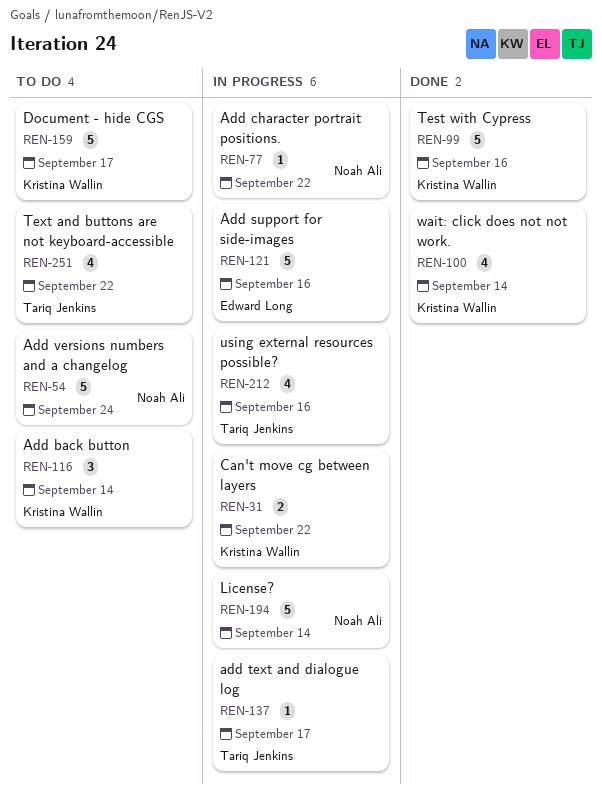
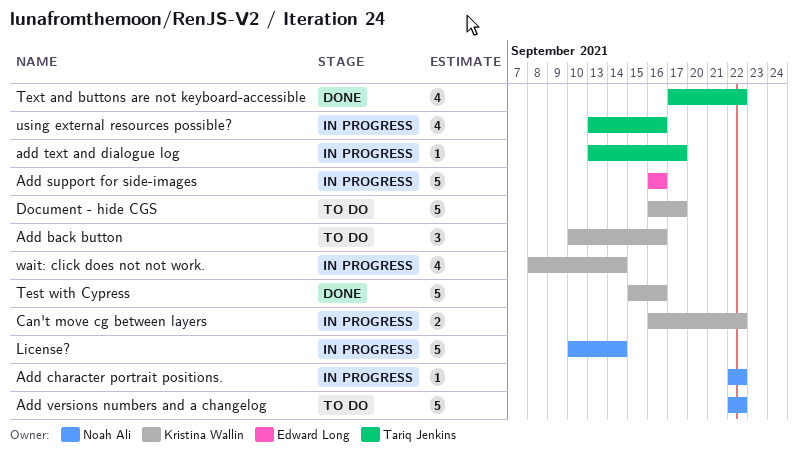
Add back button, due: Sep 14 -> Sep 16
Add versions numbers and a changelog, due: Sep 24 -> Sep 22
Text and buttons are not keyboard-accessible, status: To do -> Done
wait: click does not not work., status: Done -> In progress

